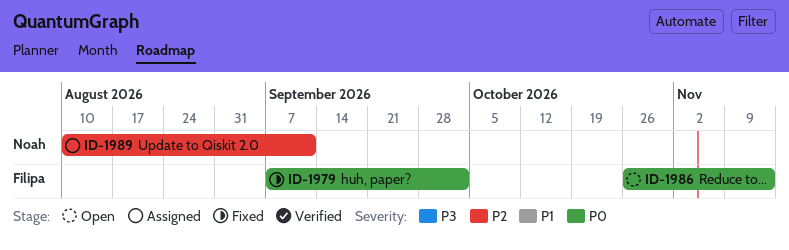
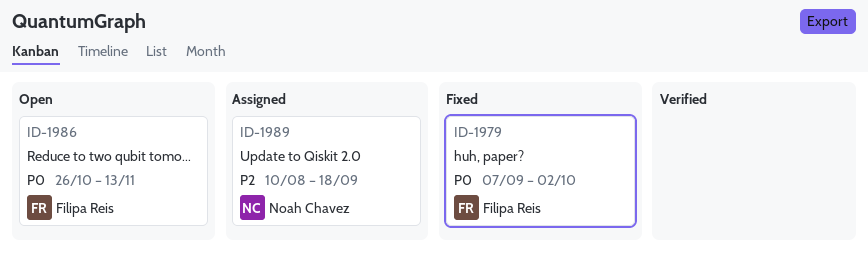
ID-1989, due: Sep 11 -> Sep 18

